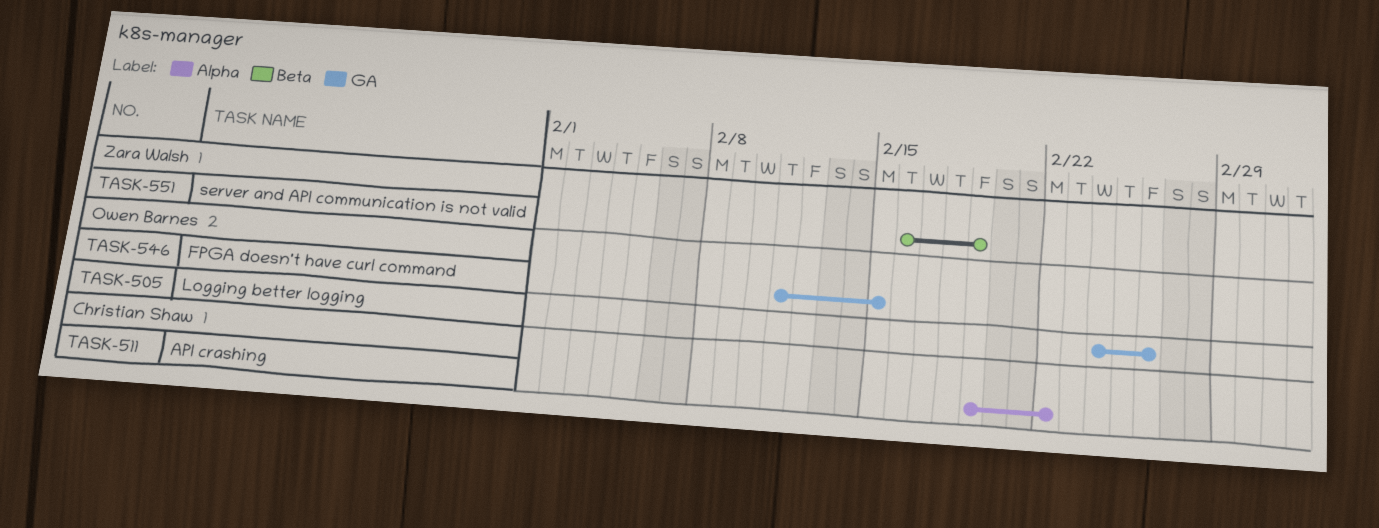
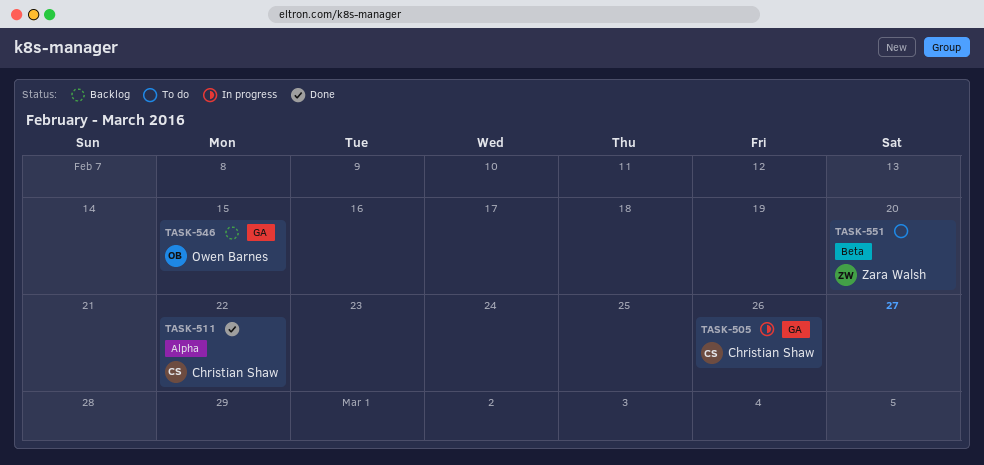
TASK-505, owner: Owen Barnes -> Christian Shaw
TASK-551, due: Feb 19 -> Feb 20

